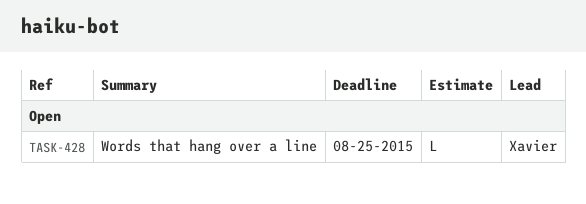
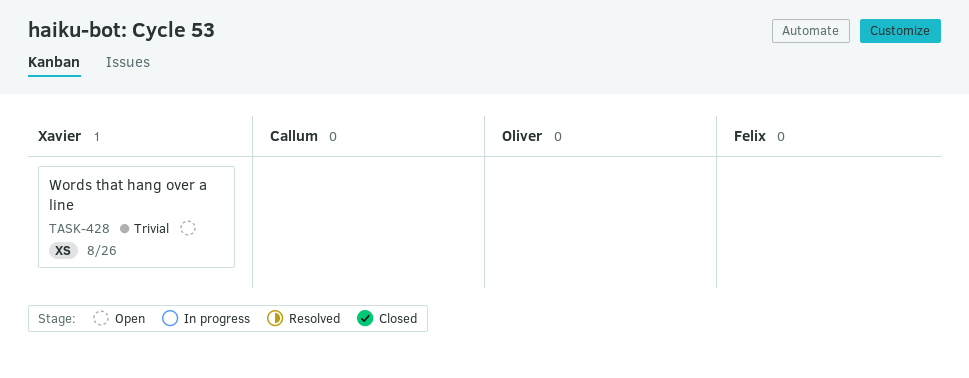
TASK-428, estimate: L -> XS
TASK-428, due: Aug 25 -> Aug 26

